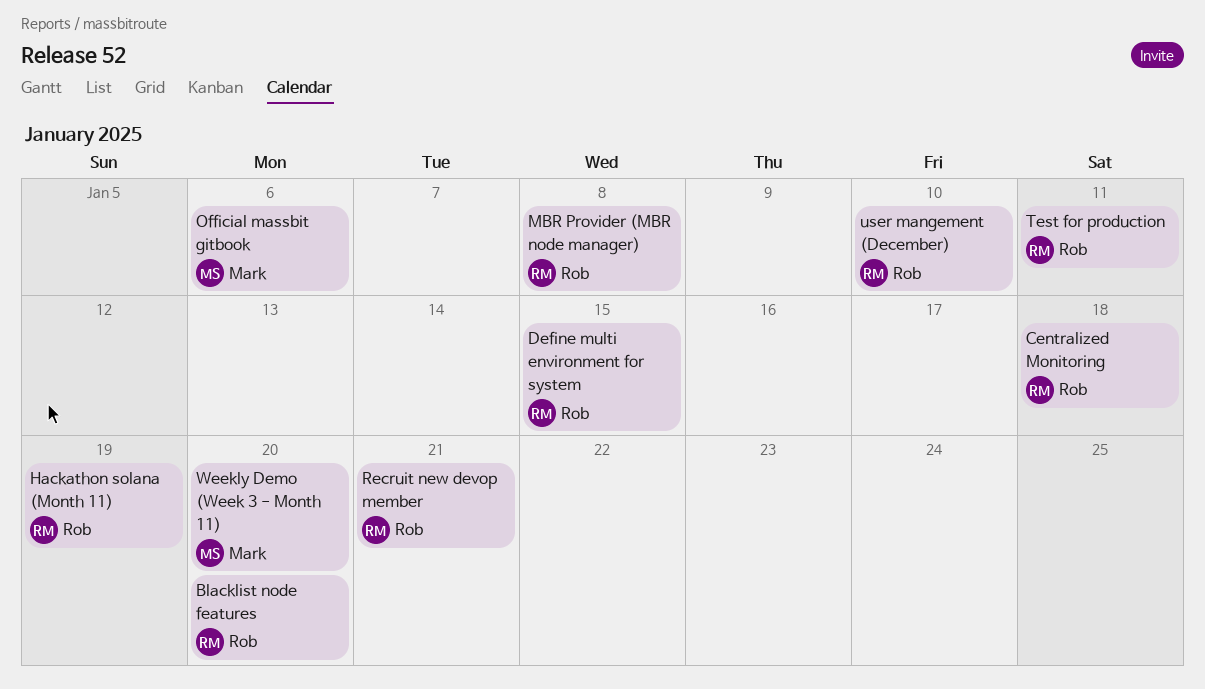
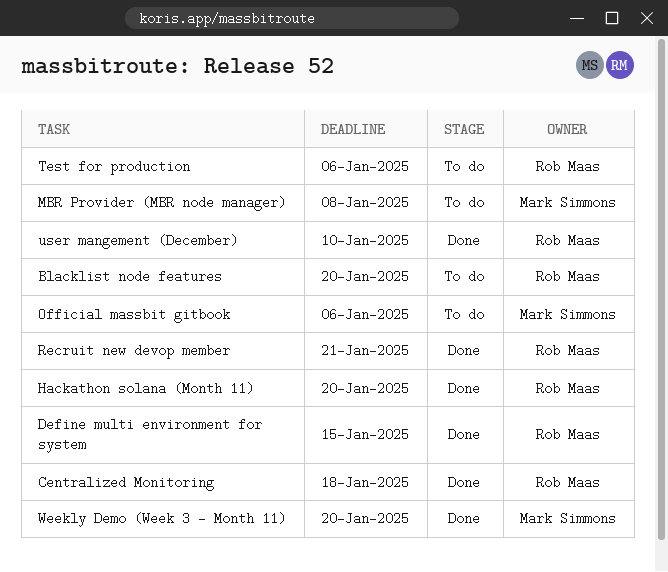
Hackathon solana (Month 11), due: Jan 19 -> Jan 20
MBR Provider (MBR node manager), owner: Rob Maas -> Mark Simmons
Test for production, due: Jan 11 -> Jan 6

